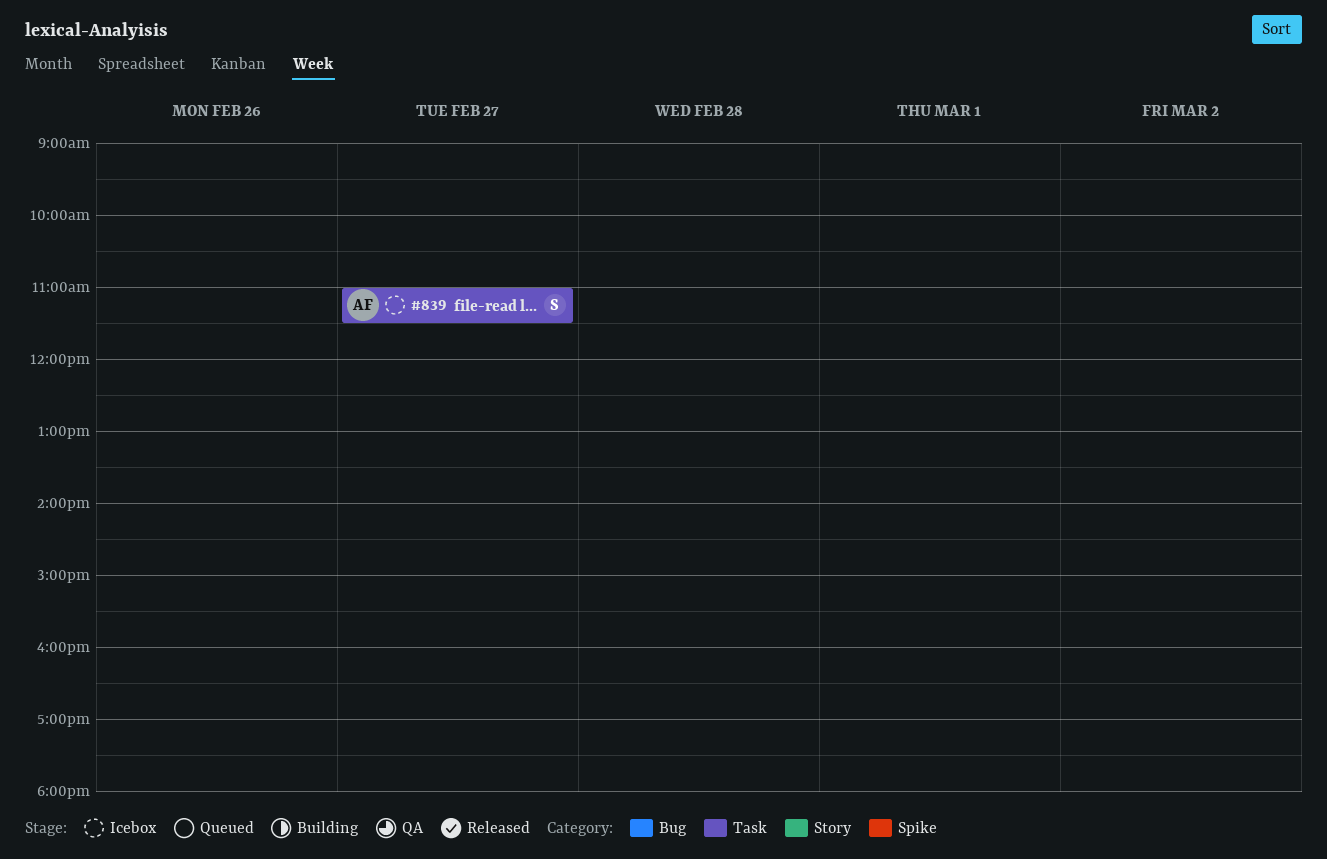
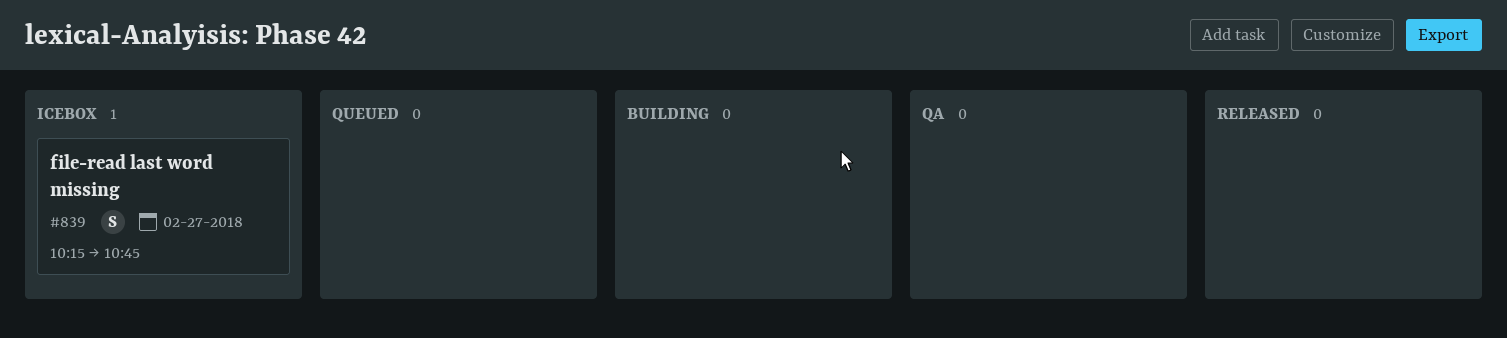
#839, begins: 11:00 -> 10:15
#839, ends: 11:30 -> 10:45

